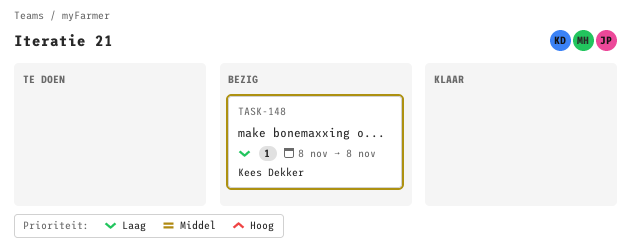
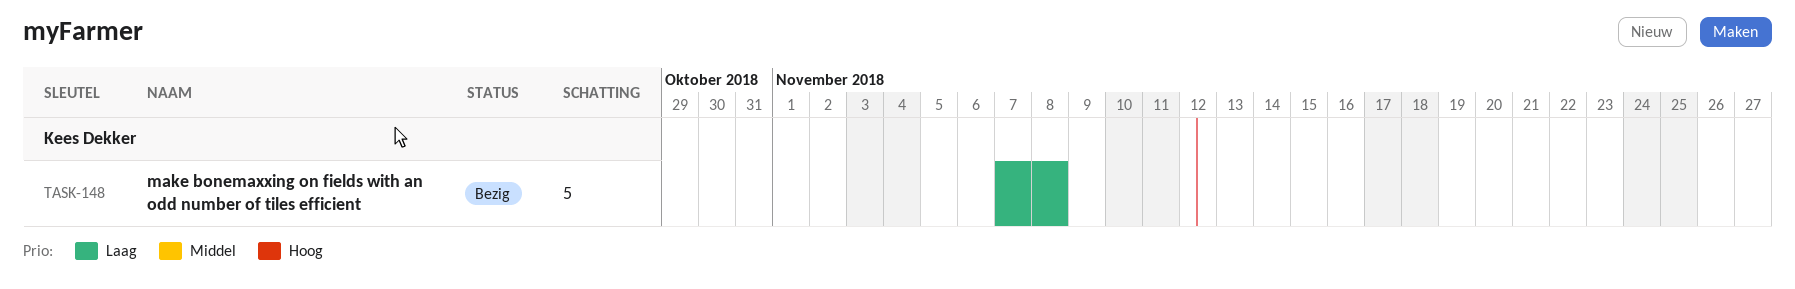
TASK-148, estimate: 1 -> 5
TASK-148, start: Nov 8 -> Nov 7

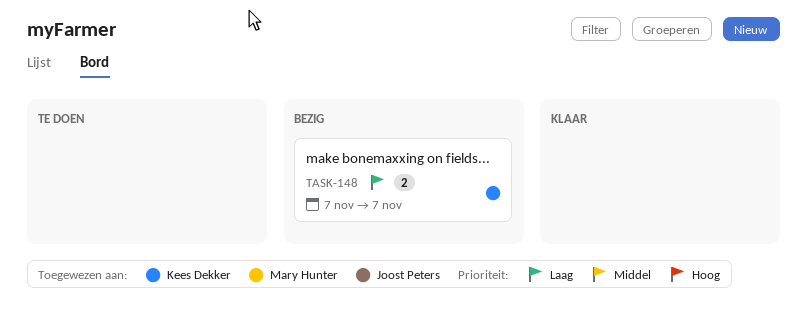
TASK-148, estimate: 5 -> 2
TASK-148, due: Nov 8 -> Nov 7

